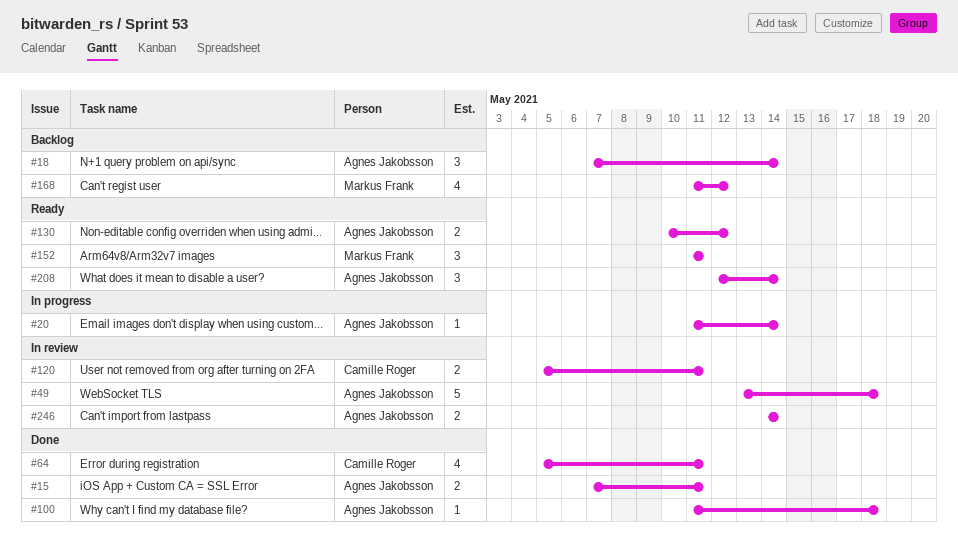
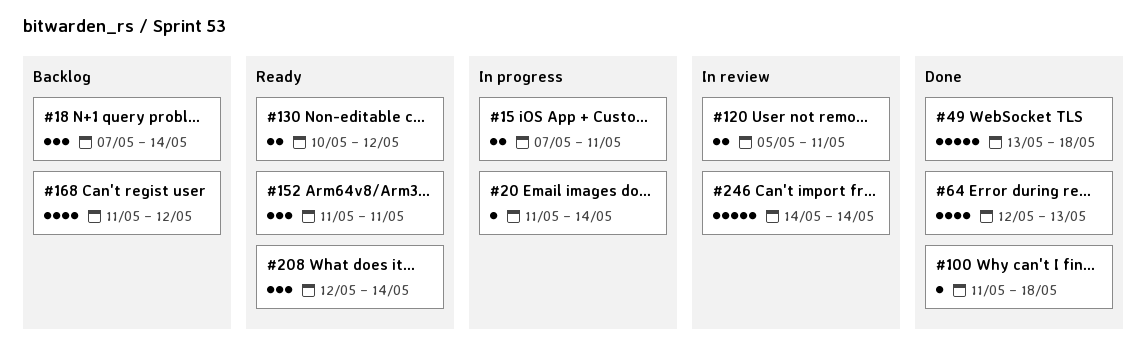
#15, status: Done -> In progress
#49, status: In review -> Done
#64, start: May 5 -> May 12
#64, due: May 11 -> May 13
#246, estimate: 2 -> 5

